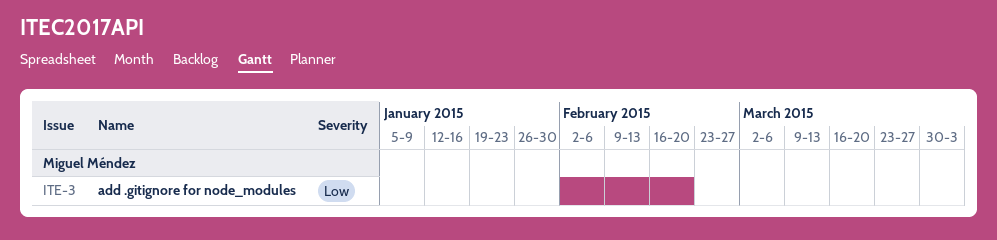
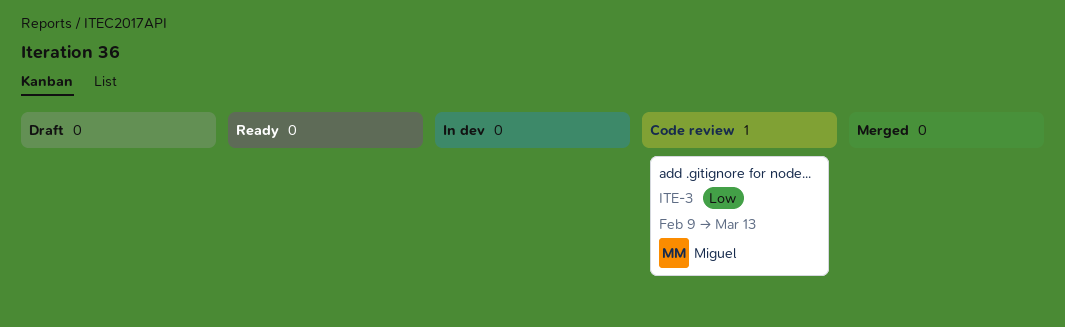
ITE-3, start: Feb 2 -> Feb 9
ITE-3, due: Feb 20 -> Mar 13

